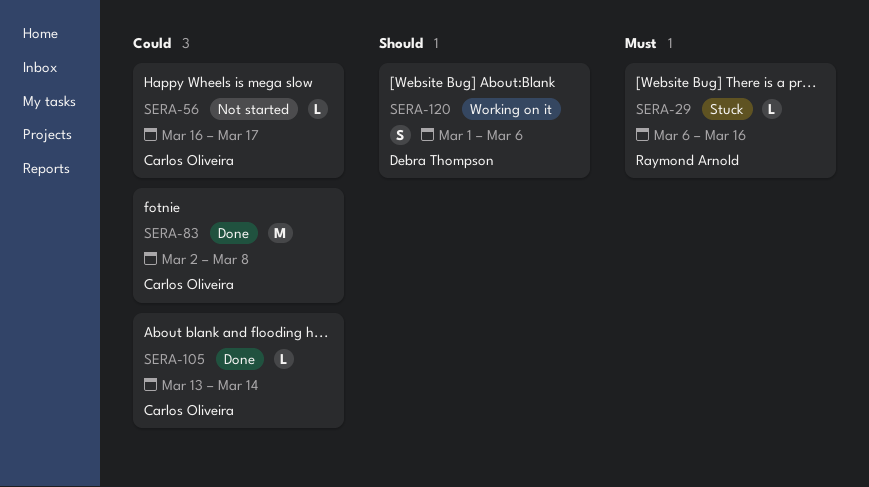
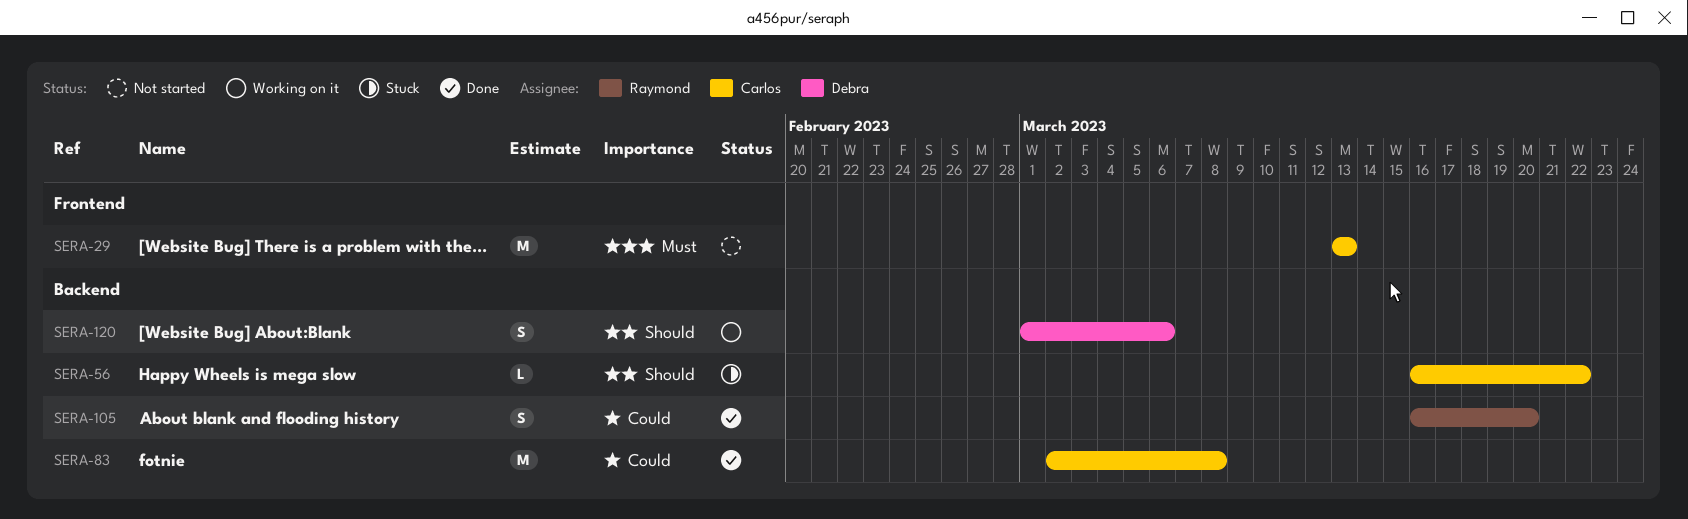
SERA-29, status: Stuck -> Not started
SERA-29, owner: Raymond Arnold -> Carlos Oliveira
SERA-29, estimate: L -> M
SERA-29, start: Mar 6 -> Mar 13
SERA-29, due: Mar 16 -> Mar 13
SERA-56, status: Not started -> Stuck
SERA-56, priority: Could -> Should
SERA-56, due: Mar 17 -> Mar 22
SERA-105, owner: Carlos Oliveira -> Raymond Arnold
SERA-105, estimate: L -> S
SERA-105, start: Mar 13 -> Mar 16
SERA-105, due: Mar 14 -> Mar 20

